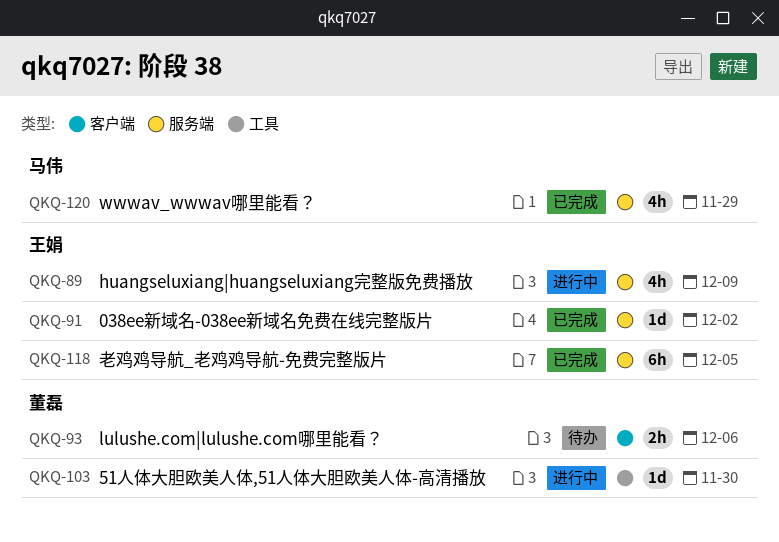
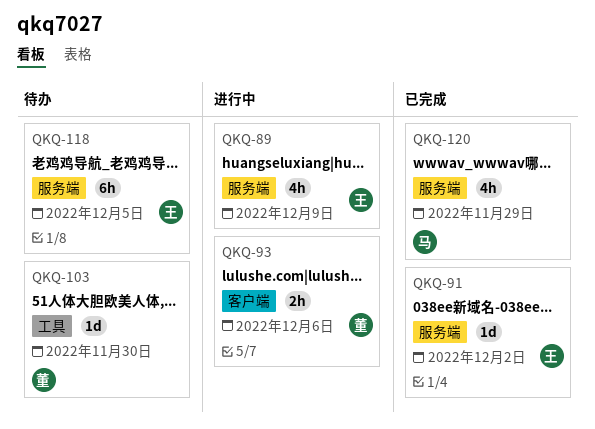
QKQ-93, status: 待办 -> 进行中
QKQ-103, status: 进行中 -> 待办
QKQ-118, status: 已完成 -> 待办

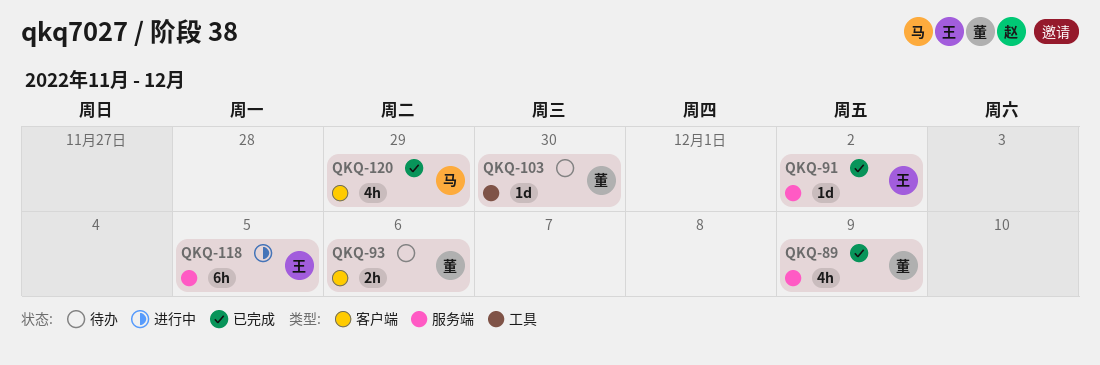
QKQ-89, status: 进行中 -> 已完成
QKQ-89, owner: 王 -> 董
QKQ-93, status: 进行中 -> 待办
QKQ-118, status: 待办 -> 进行中
QKQ-120, label: 服务端 -> 客户端

